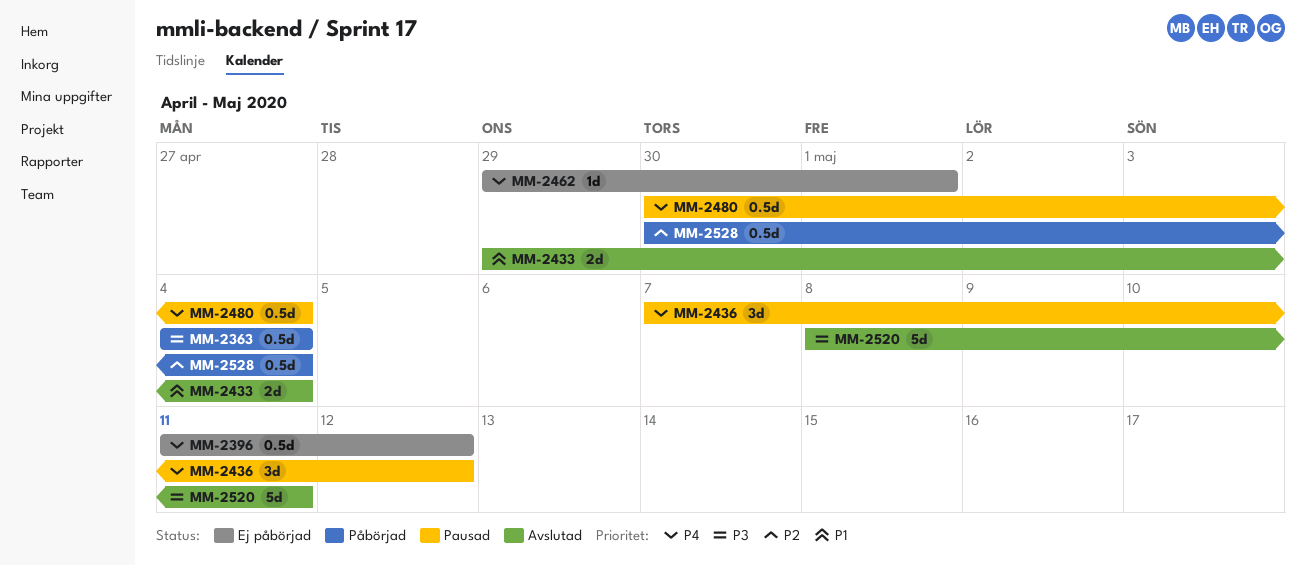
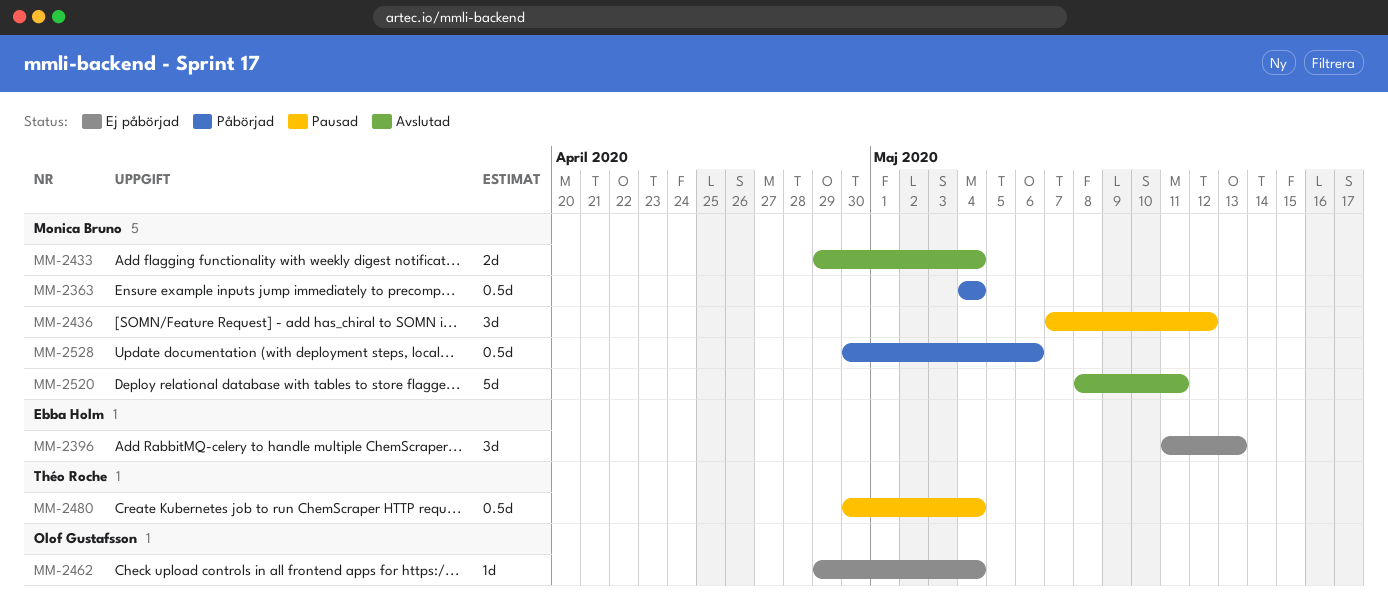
MM-2396, estimate: 0.5d -> 3d
MM-2396, due: May 12 -> May 13
MM-2462, due: May 1 -> May 4
MM-2528, due: May 4 -> May 6

